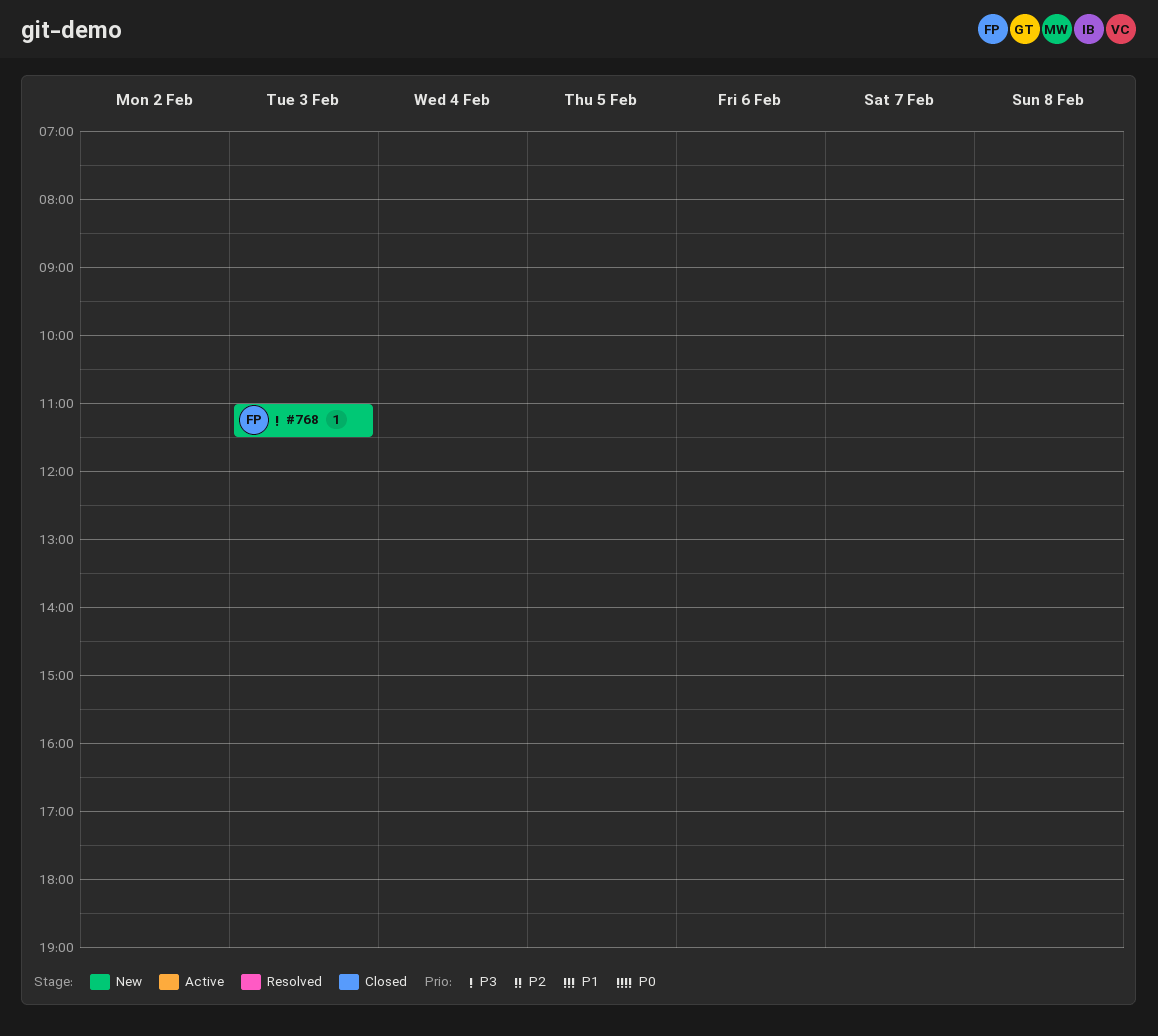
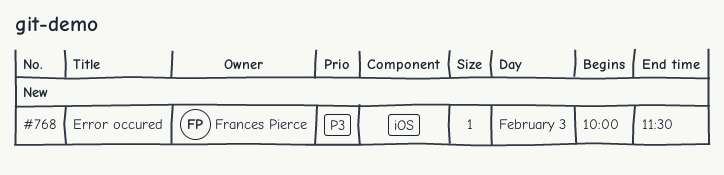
#768, begins: 11:00 -> 10:00

